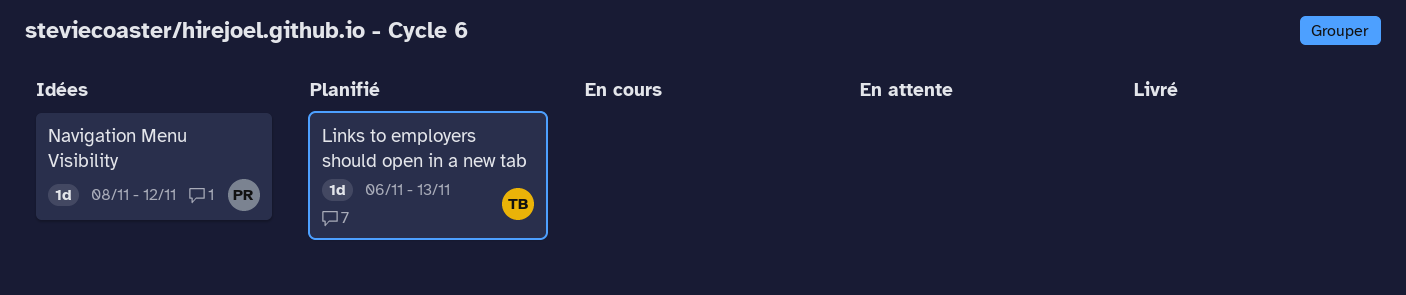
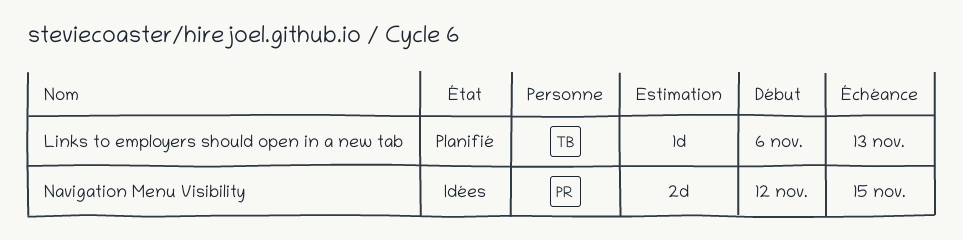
Navigation Menu Visibility, estimate: 1d -> 2d
Navigation Menu Visibility, start: Nov 8 -> Nov 12
Navigation Menu Visibility, due: Nov 12 -> Nov 15

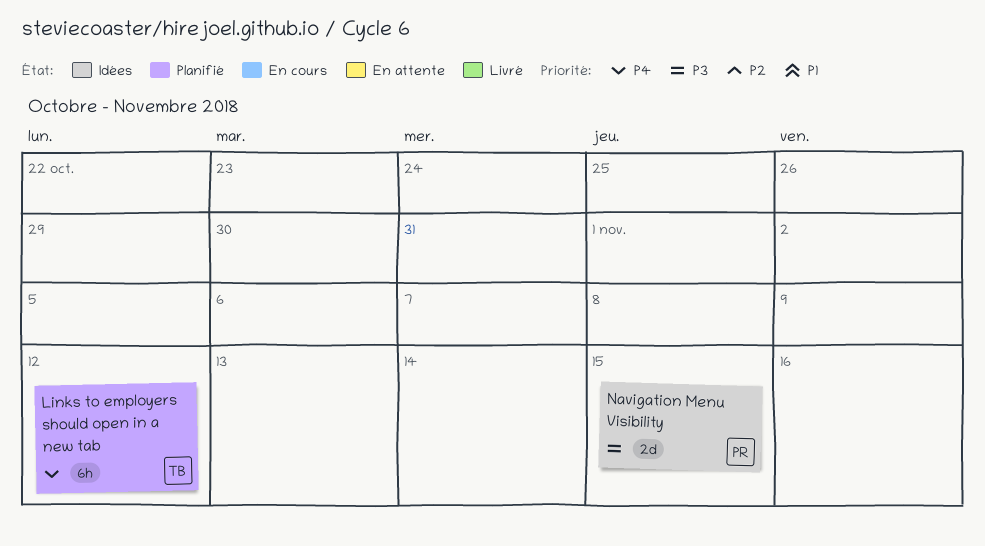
Links to employers should open in a new tab, estimate: 1d -> 6h
Links to employers should open in a new tab, due: Nov 13 -> Nov 12

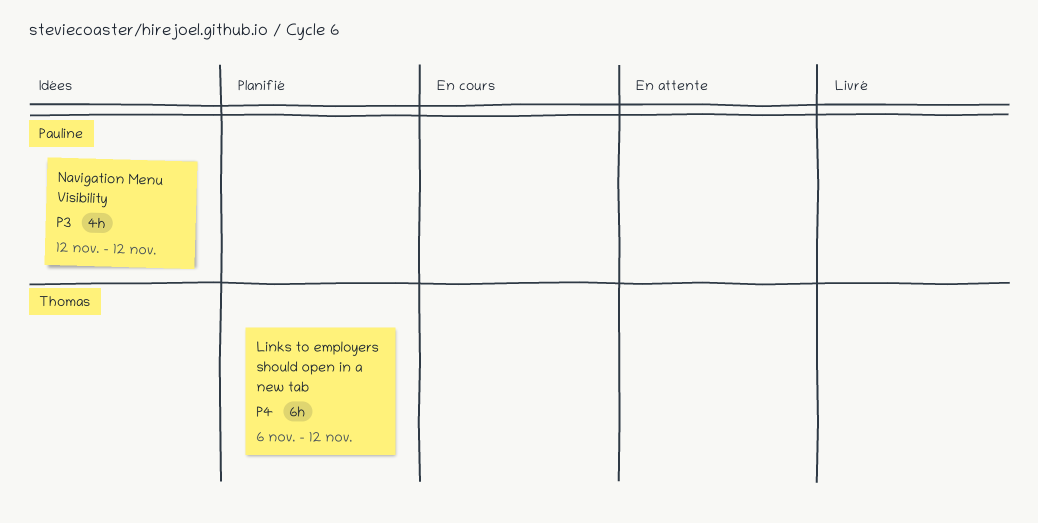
Navigation Menu Visibility, estimate: 2d -> 4h
Navigation Menu Visibility, due: Nov 15 -> Nov 12

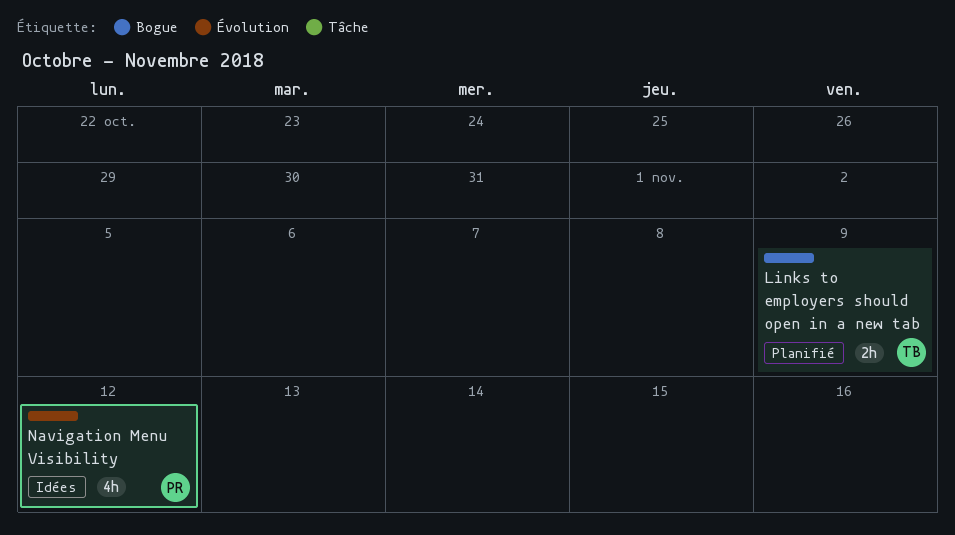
Links to employers should open in a new tab, estimate: 6h -> 2h
Links to employers should open in a new tab, due: Nov 12 -> Nov 9

